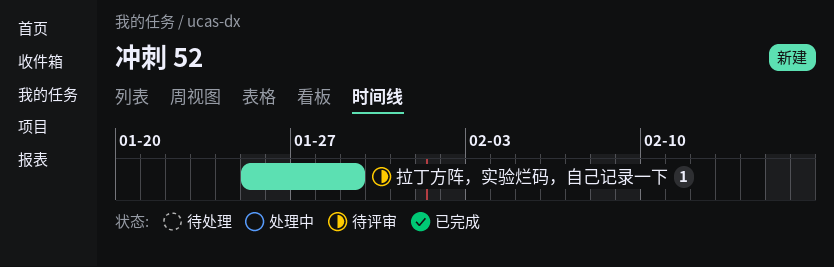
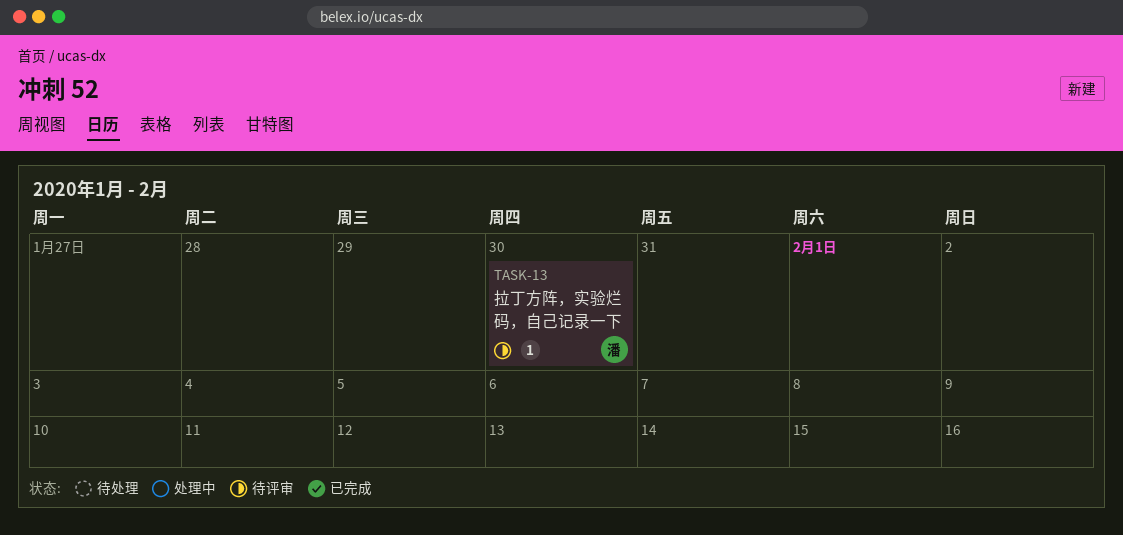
拉丁方阵，实验烂码，自己记录一下, due: Jan 29 -> Jan 30

